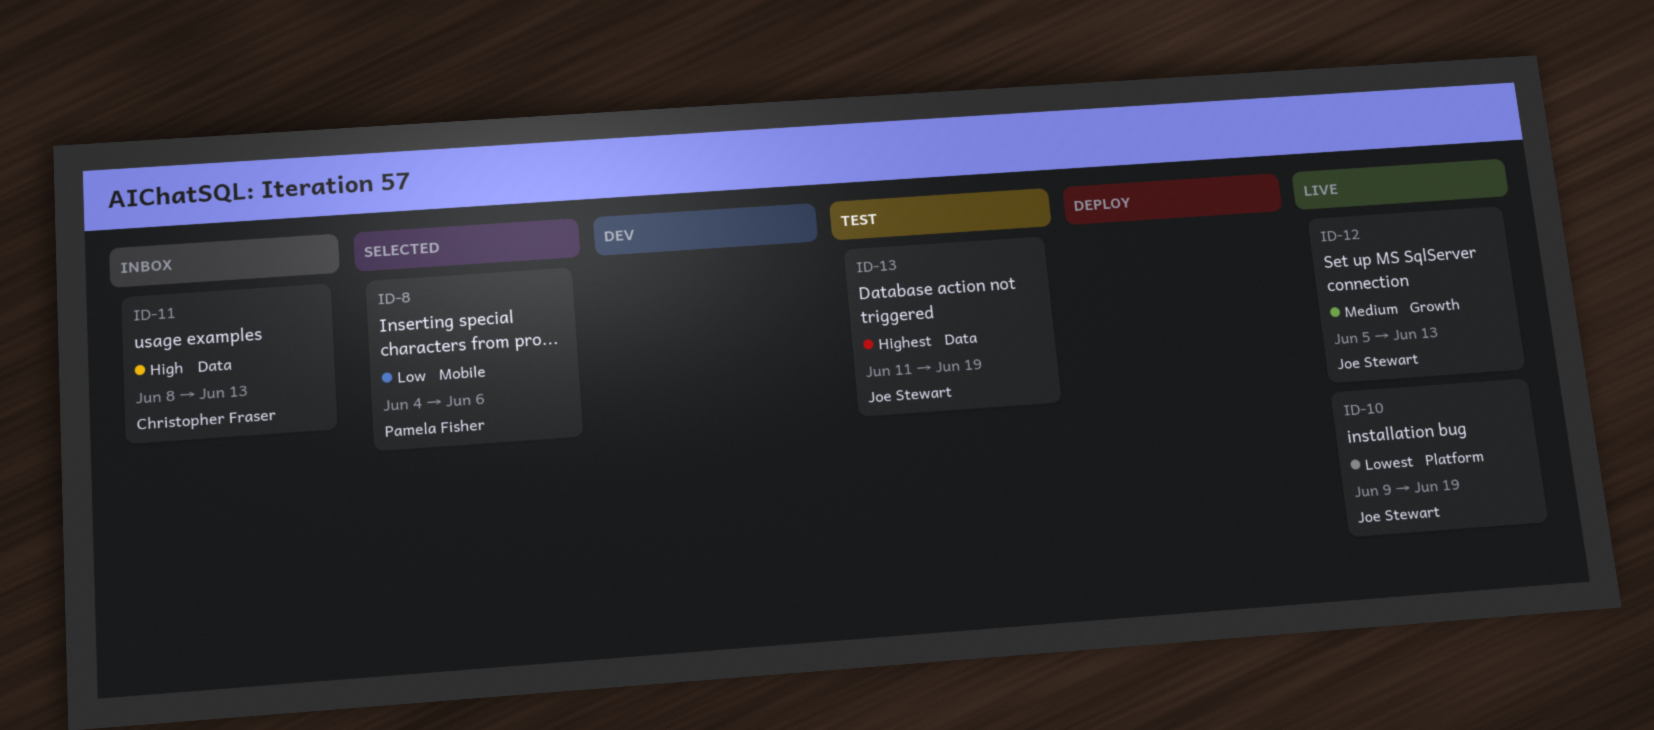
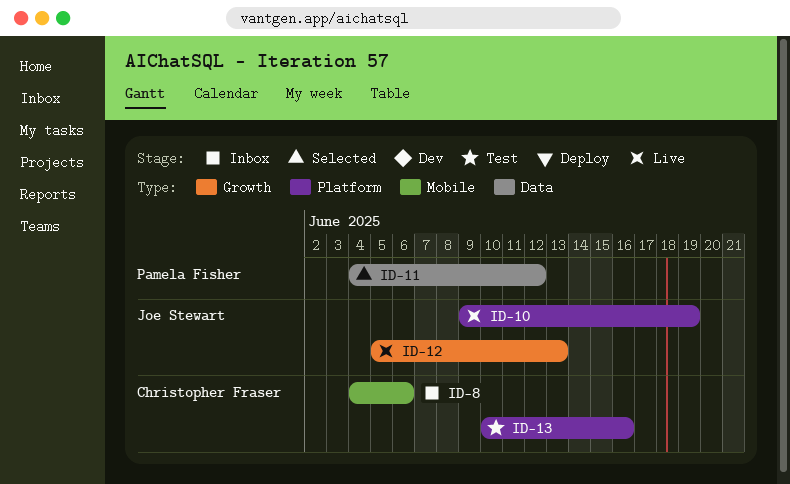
ID-8, status: Selected -> Inbox
ID-8, owner: Pamela Fisher -> Christopher Fraser
ID-11, status: Inbox -> Selected
ID-11, owner: Christopher Fraser -> Pamela Fisher
ID-11, start: Jun 8 -> Jun 4
ID-11, due: Jun 13 -> Jun 12
ID-13, owner: Joe Stewart -> Christopher Fraser
ID-13, label: Data -> Platform
ID-13, start: Jun 11 -> Jun 10
ID-13, due: Jun 19 -> Jun 16

